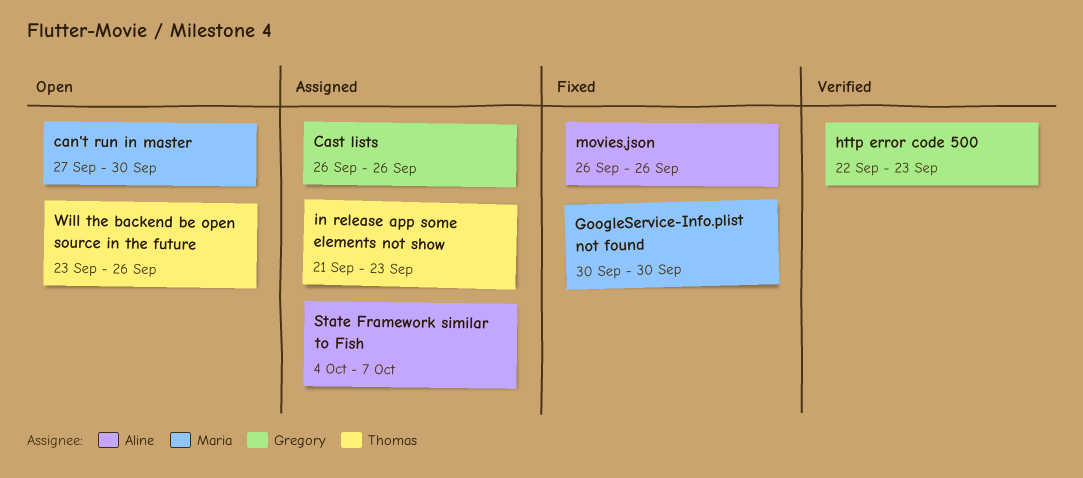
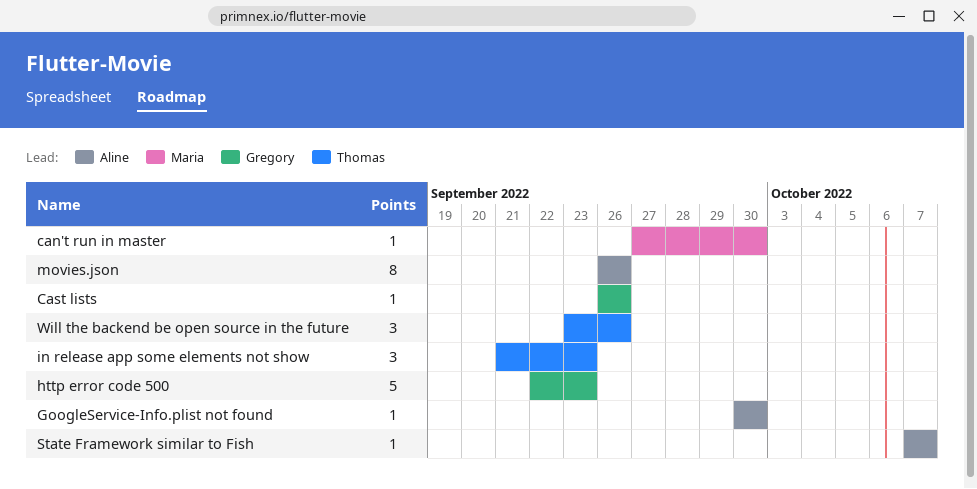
GoogleService-Info.plist not found, owner: Maria -> Aline
State Framework similar to Fish, start: Oct 4 -> Oct 7

